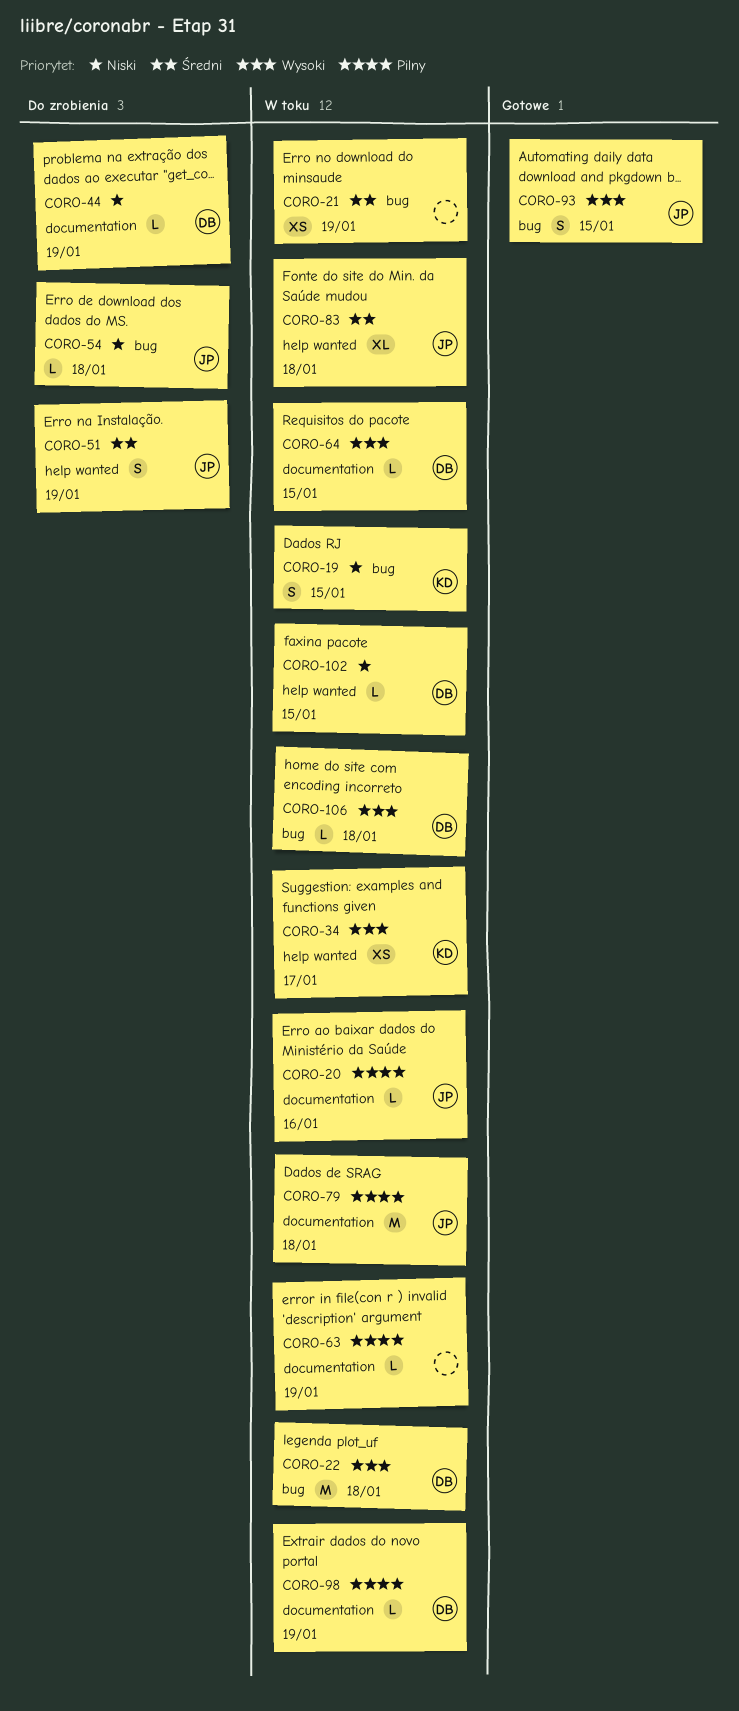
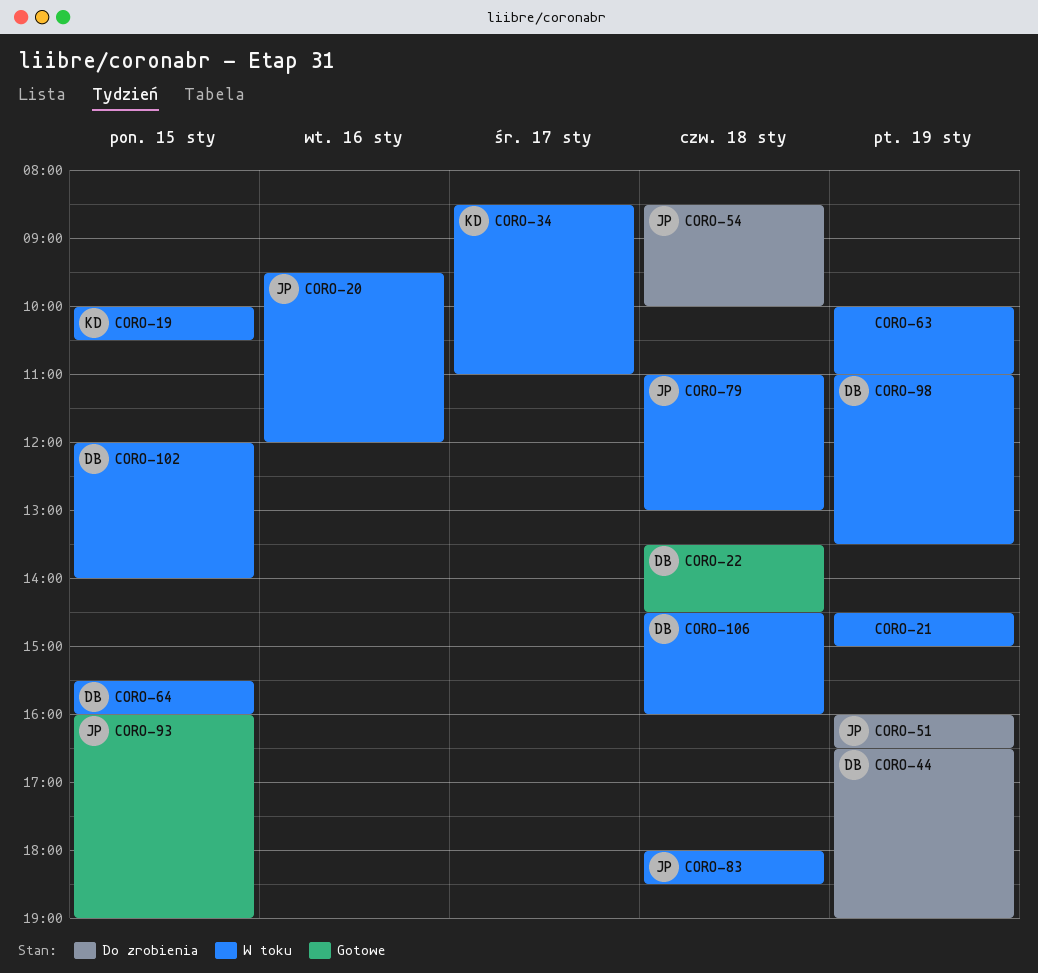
CORO-22, status: W toku -> Gotowe

